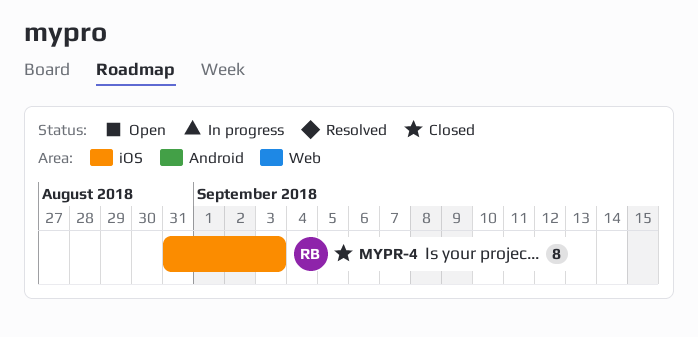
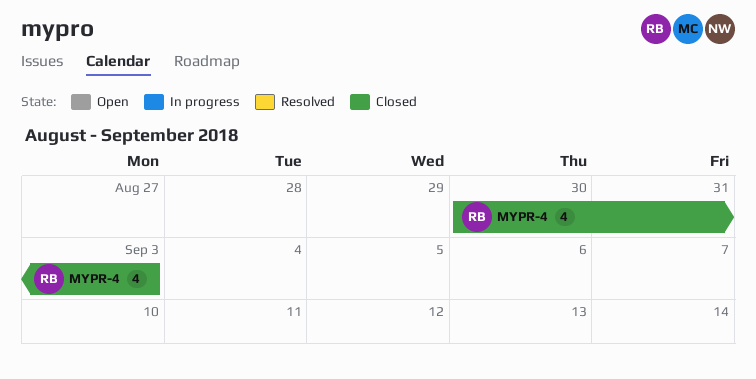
MYPR-4, estimate: 8 -> 4
MYPR-4, start: Aug 31 -> Aug 30

